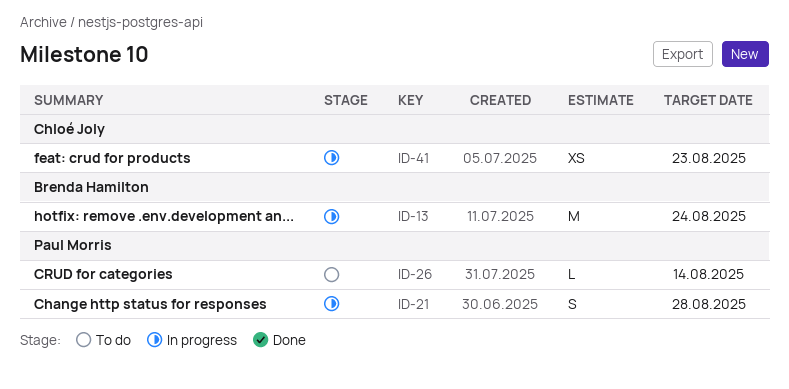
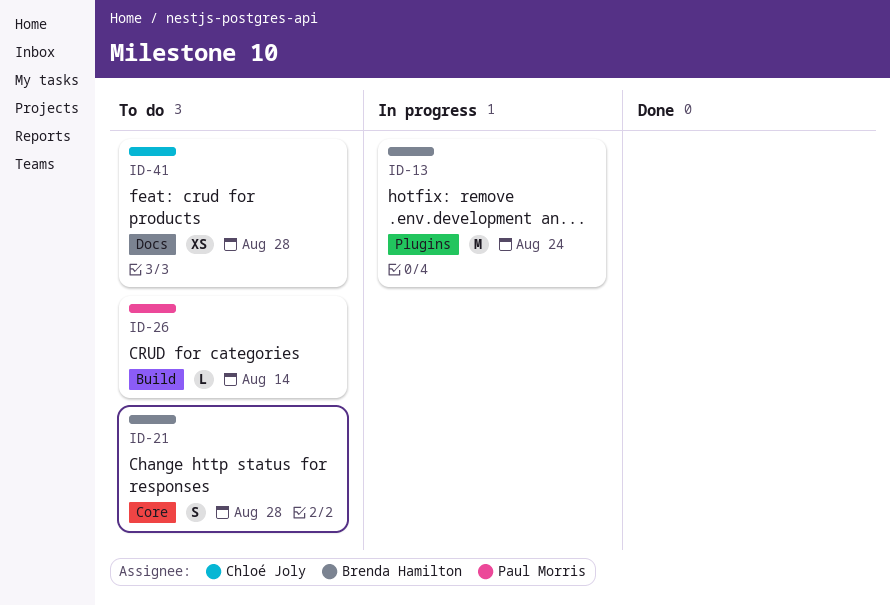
ID-21, status: In progress -> To do
ID-21, owner: Paul Morris -> Brenda Hamilton
ID-41, status: In progress -> To do
ID-41, due: Aug 23 -> Aug 28

